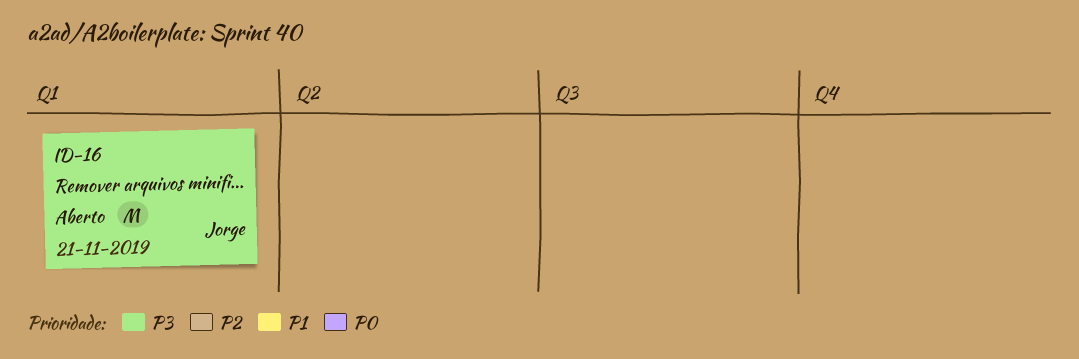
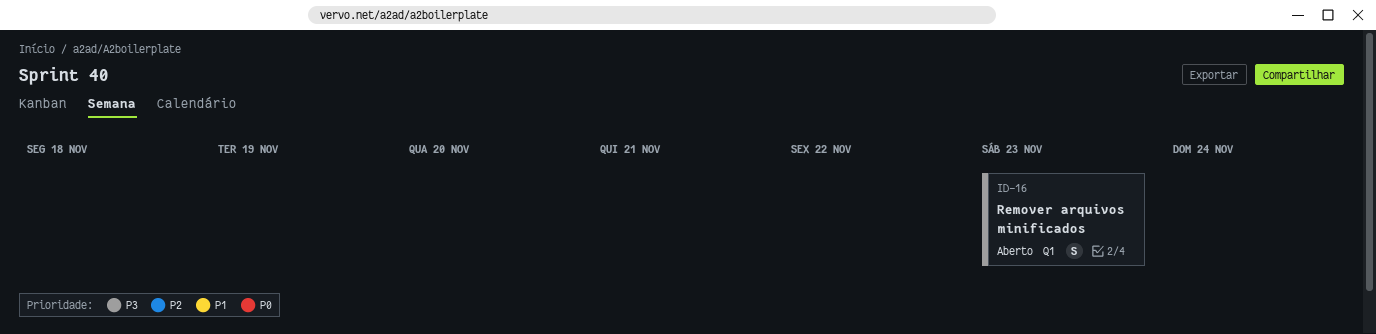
ID-16, estimate: M -> S
ID-16, due: Nov 21 -> Nov 23

